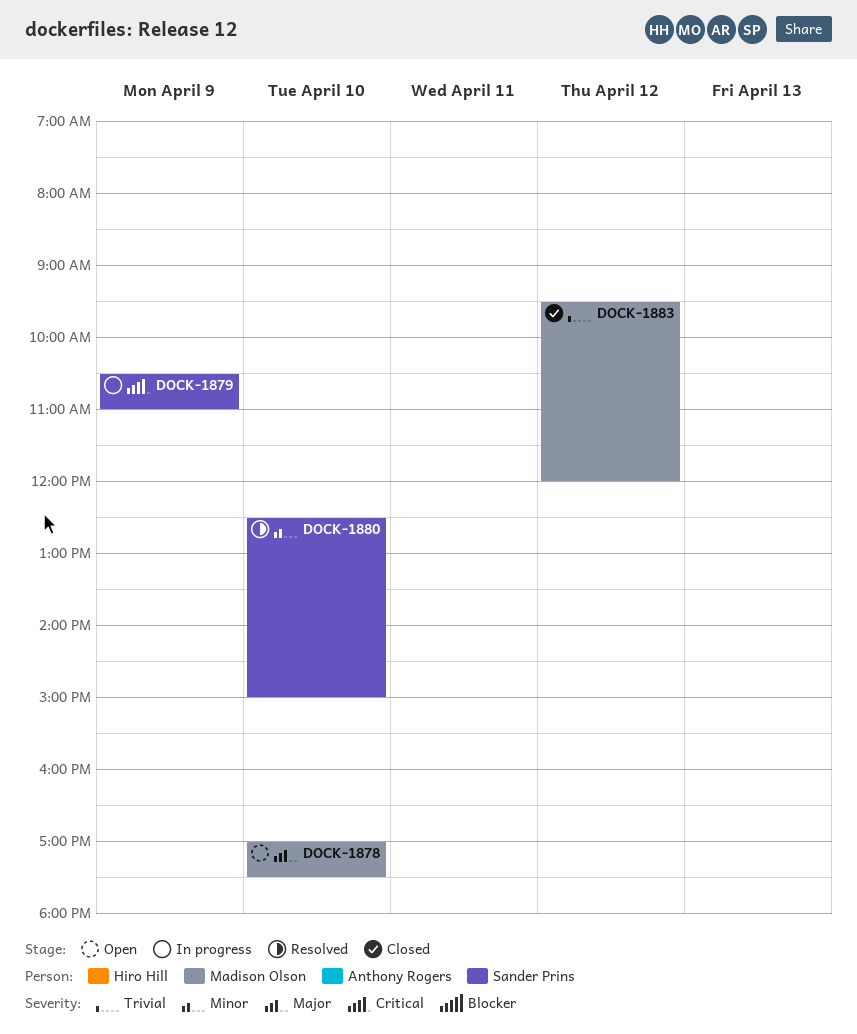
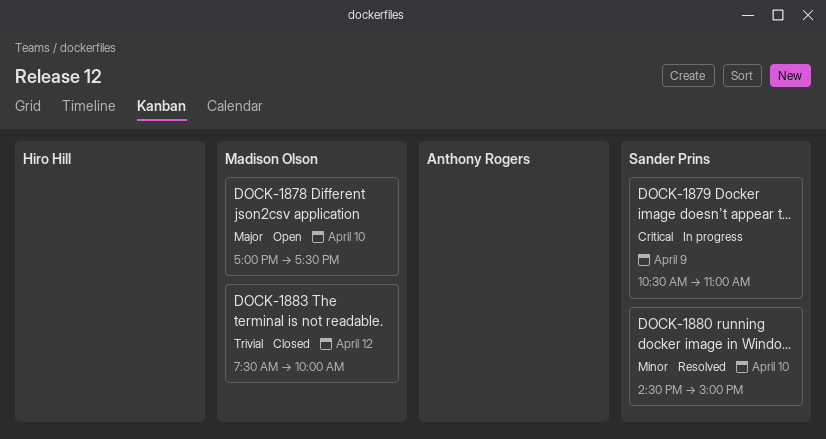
DOCK-1880, begins: 12:30 -> 14:30
DOCK-1883, begins: 09:30 -> 07:30
DOCK-1883, ends: 12:00 -> 10:00

